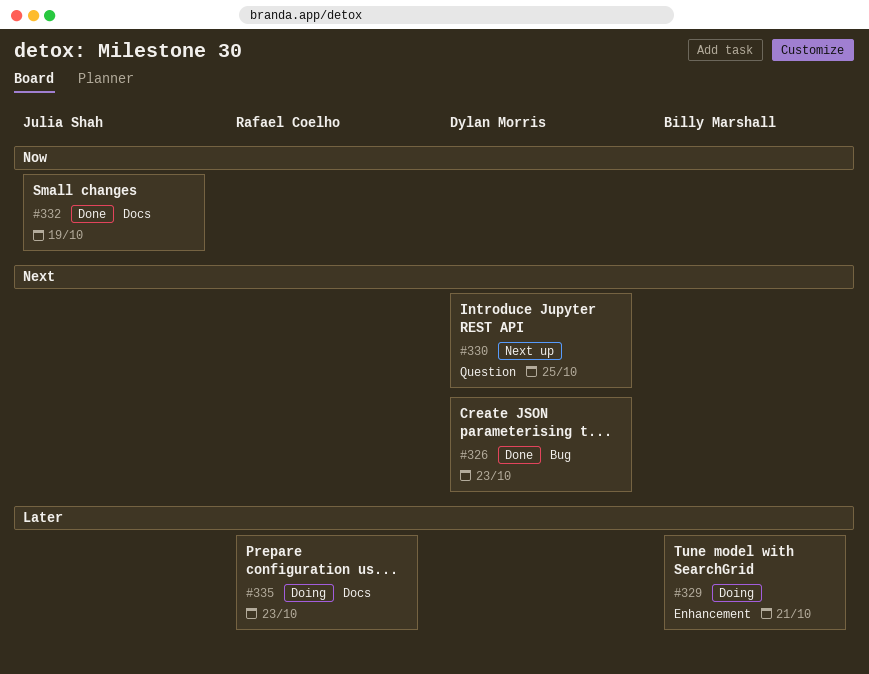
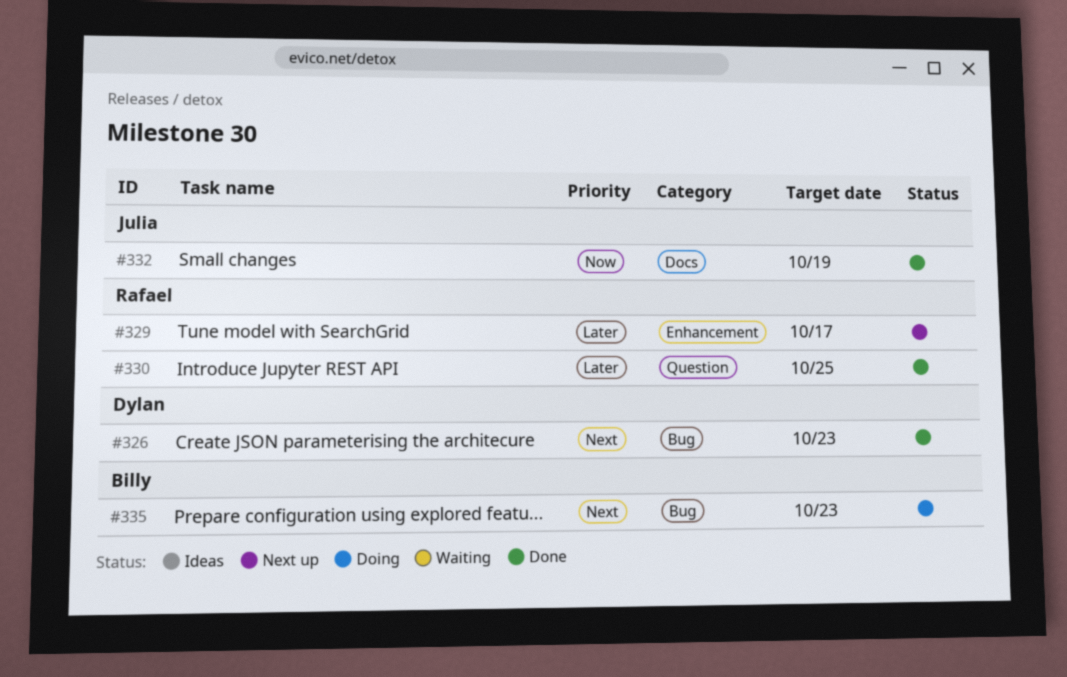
#329, status: Doing -> Next up
#329, owner: Billy Marshall -> Rafael Coelho
#329, due: Oct 21 -> Oct 17
#330, status: Next up -> Done
#330, owner: Dylan Morris -> Rafael Coelho
#330, priority: Next -> Later
#335, owner: Rafael Coelho -> Billy Marshall
#335, priority: Later -> Next
#335, label: Docs -> Bug

